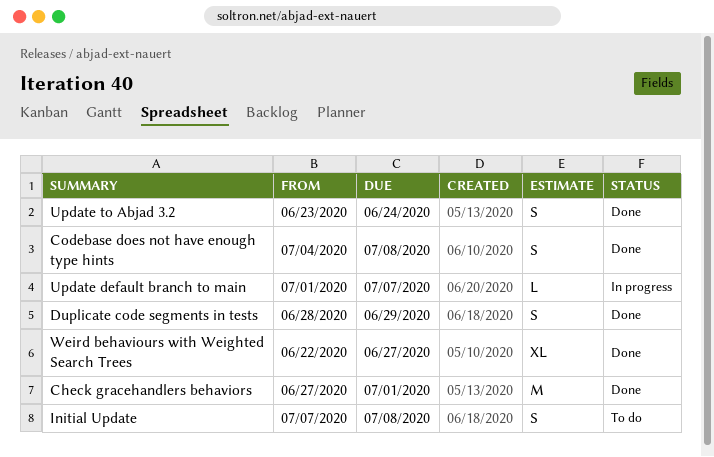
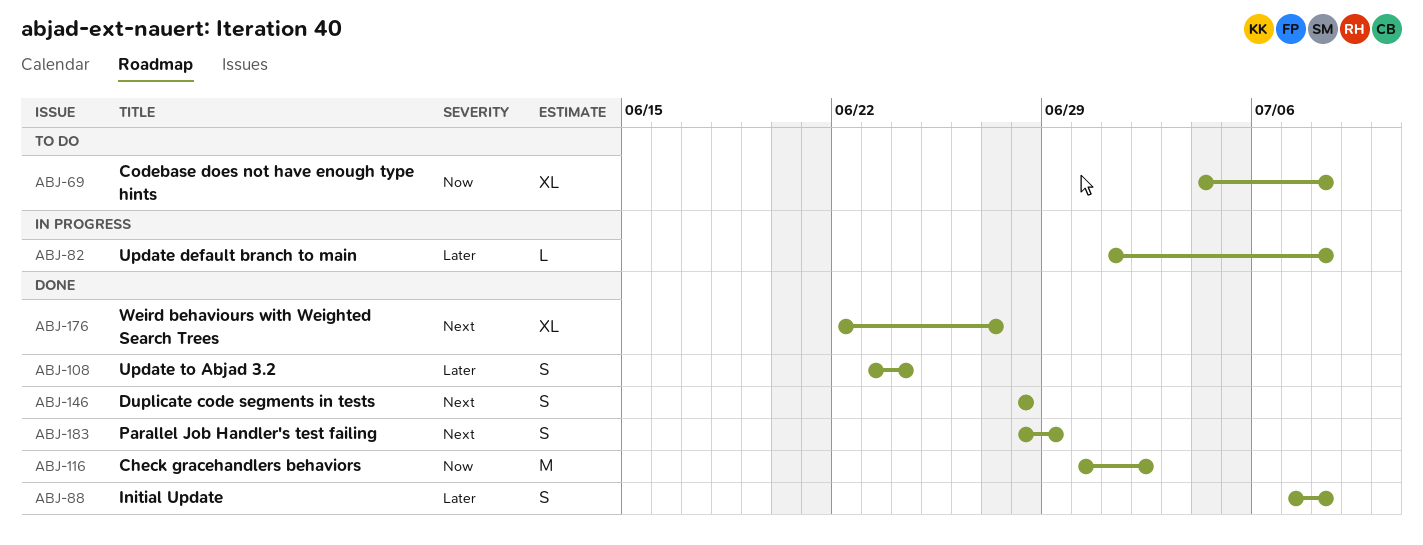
Check gracehandlers behaviors, start: Jun 27 -> Jun 30
Check gracehandlers behaviors, due: Jul 1 -> Jul 2
Codebase does not have enough type hints, status: Done -> To do
Codebase does not have enough type hints, estimate: S -> XL
Duplicate code segments in tests, due: Jun 29 -> Jun 28
Initial Update, status: To do -> Done
Parallel Job Handler's test failing: none -> present
Update default branch to main, due: Jul 7 -> Jul 8

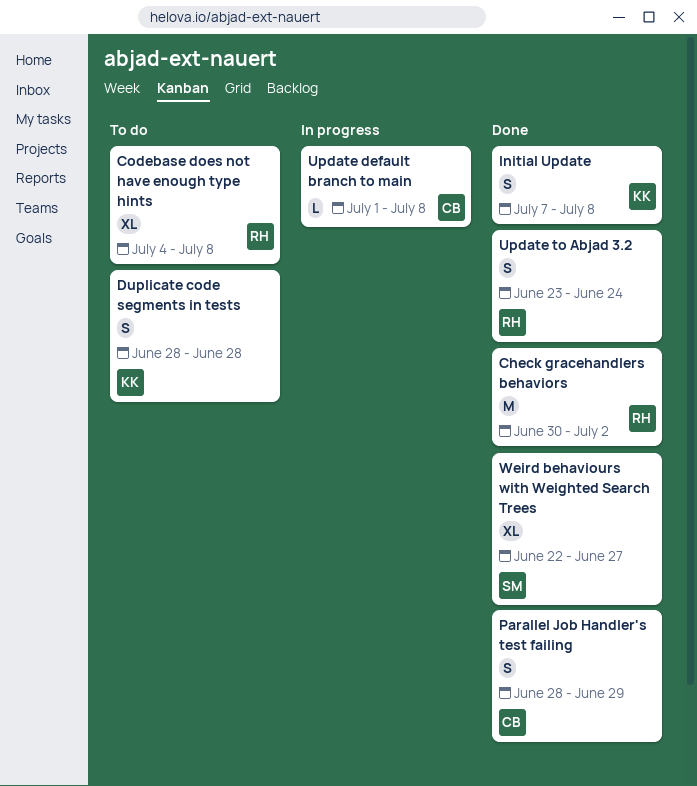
Duplicate code segments in tests, status: Done -> To do

